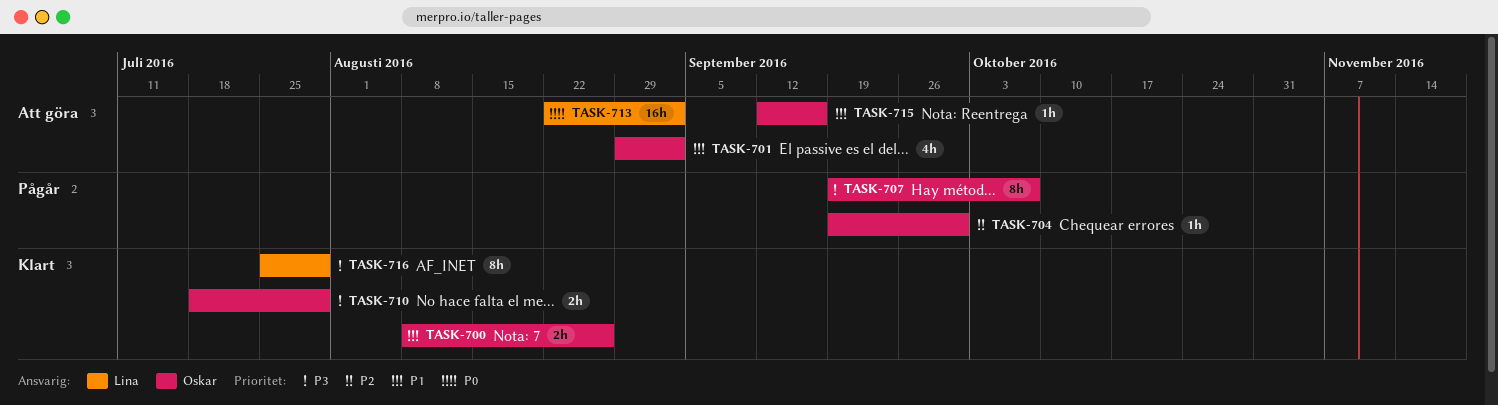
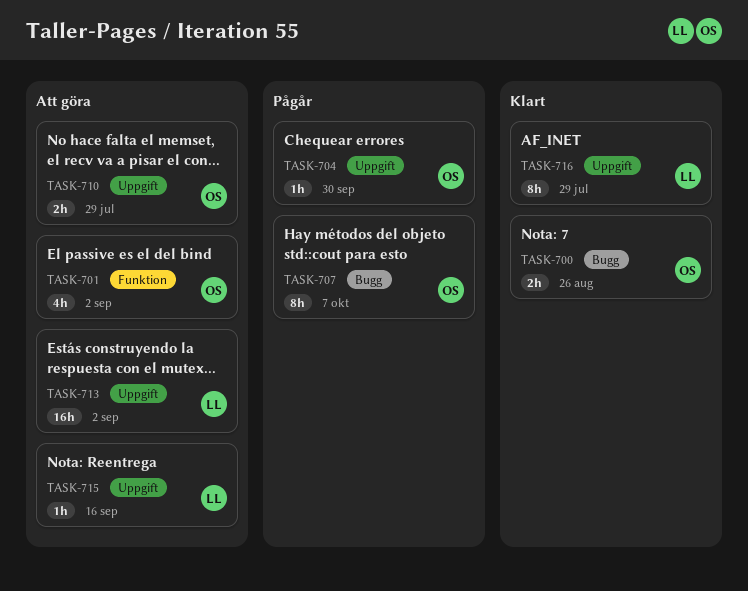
TASK-710, status: Klart -> Att göra
TASK-715, owner: Oskar -> Lina

